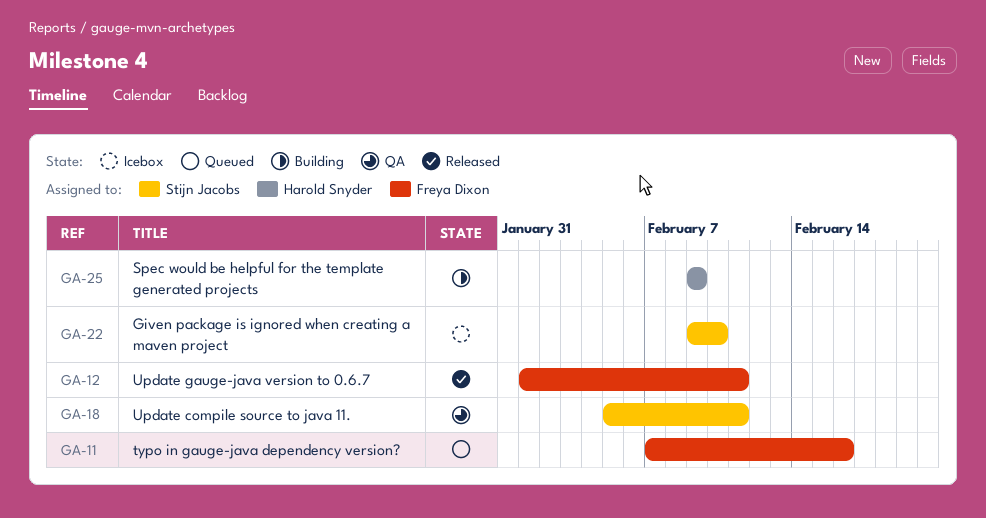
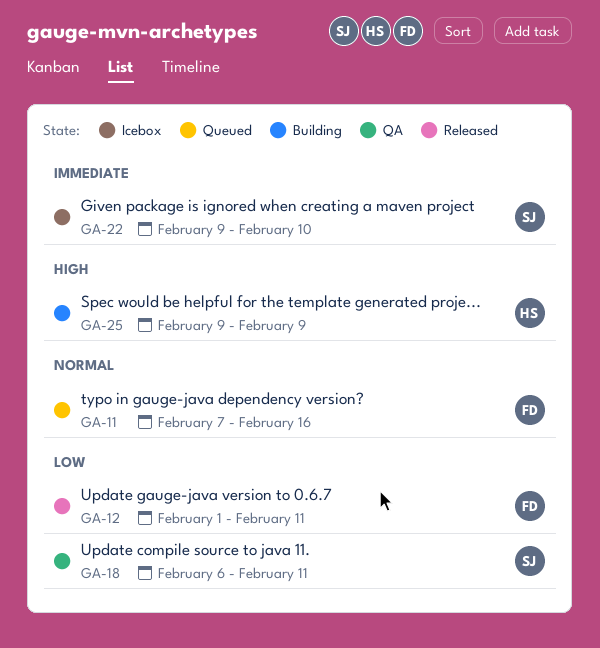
GA-18, start: Feb 5 -> Feb 6

